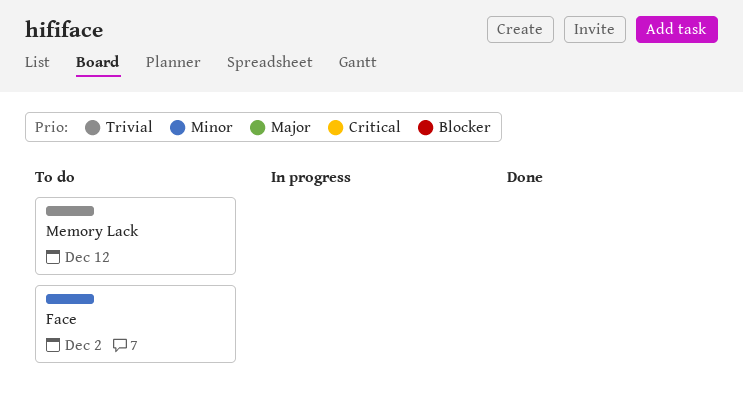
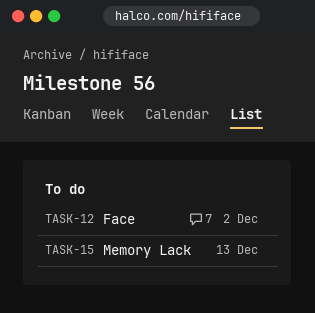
Memory Lack, due: Dec 12 -> Dec 13

